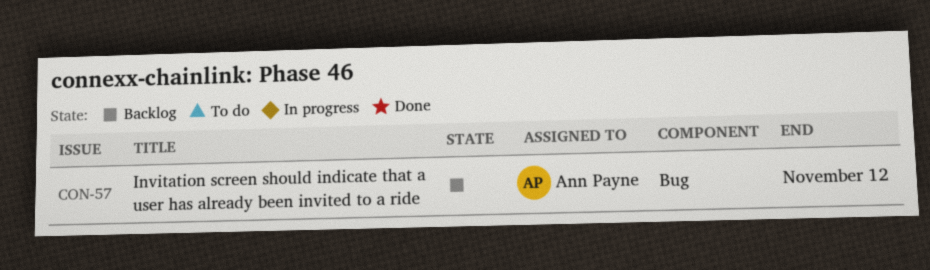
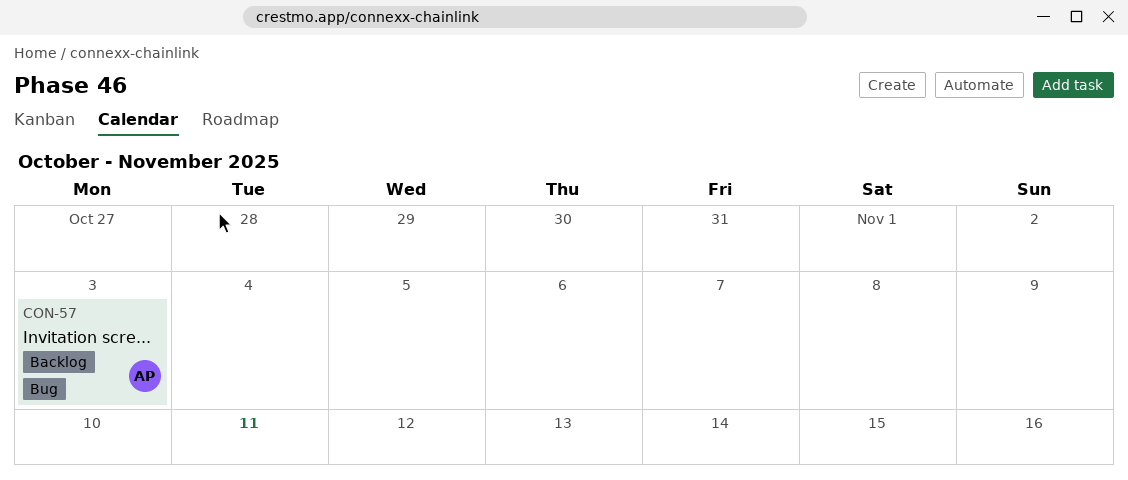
CON-57, due: Nov 12 -> Nov 3

